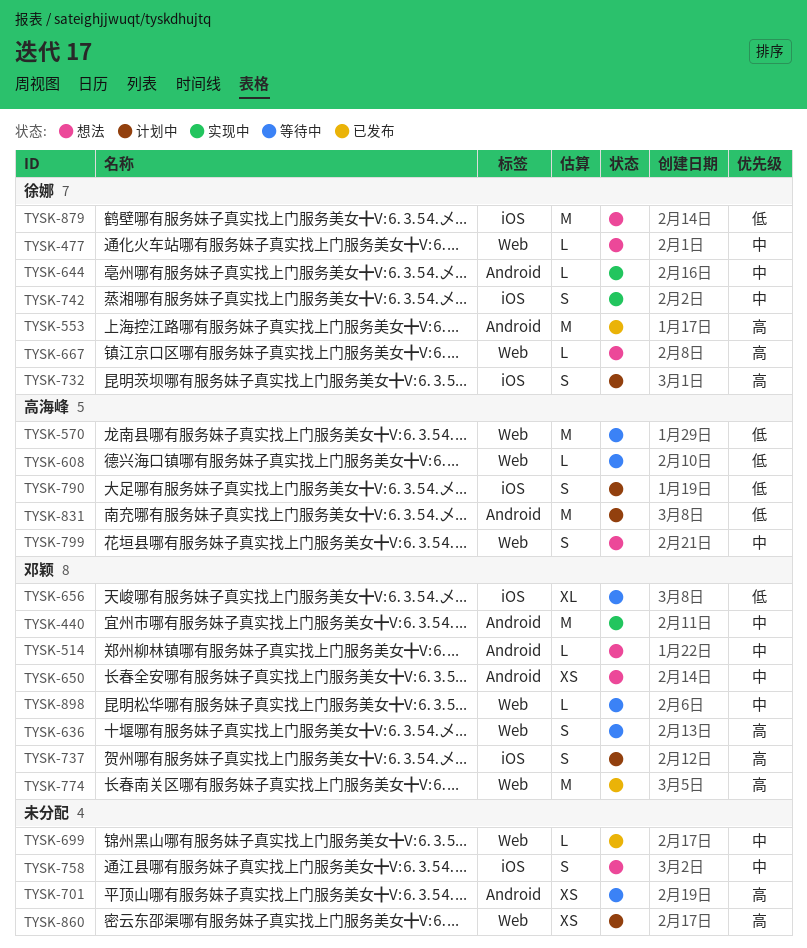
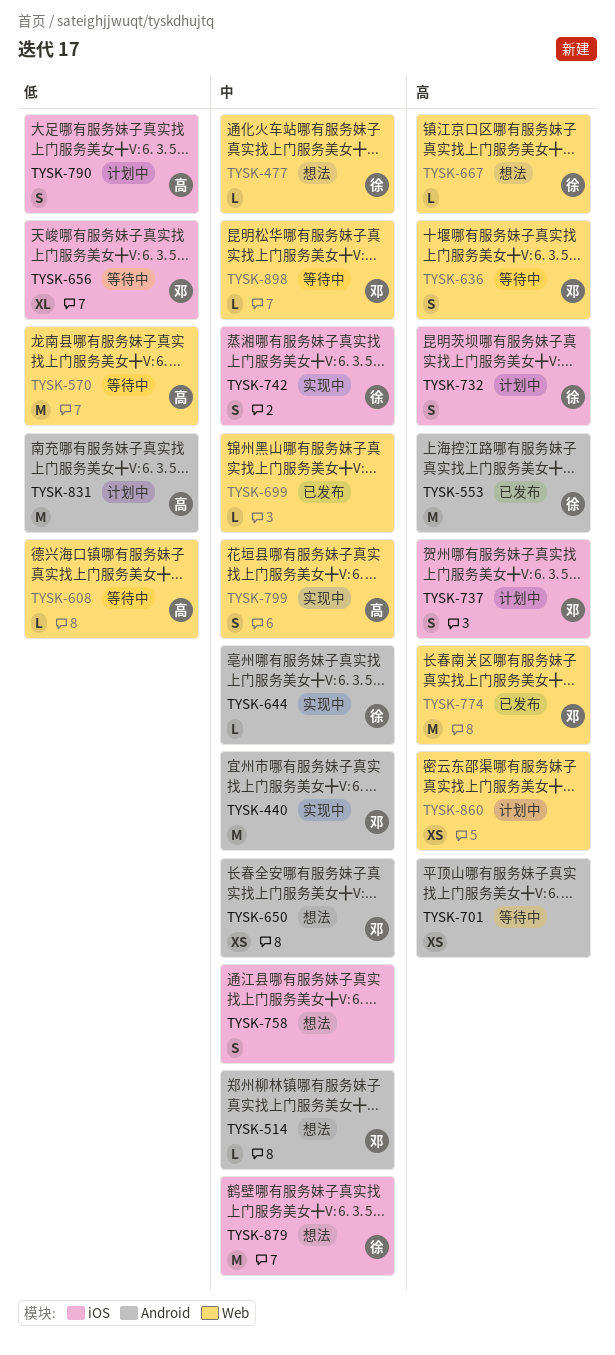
TYSK-799, status: 想法 -> 实现中
TYSK-879, priority: 低 -> 中

